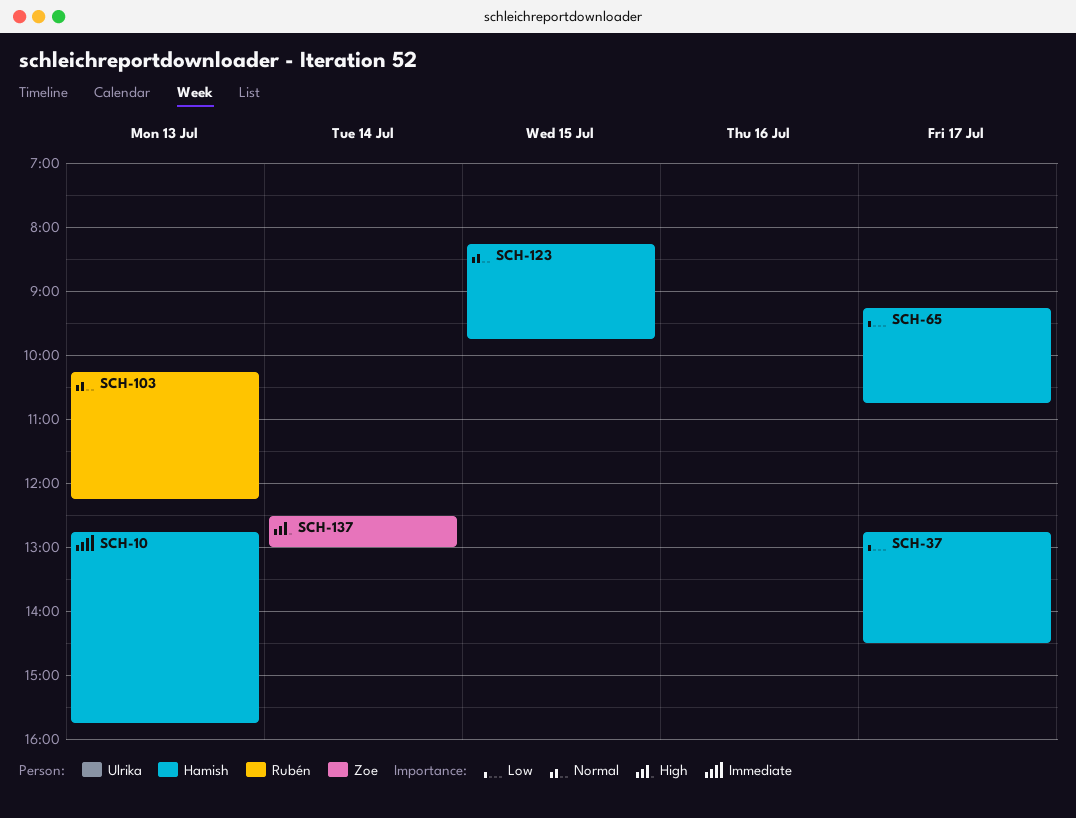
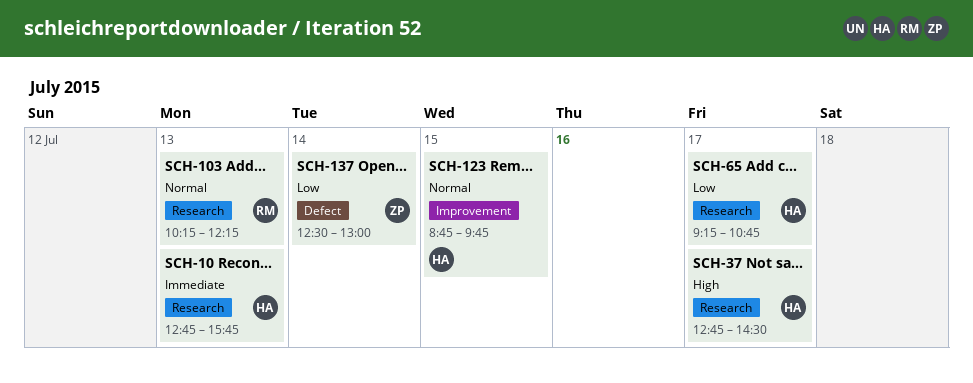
SCH-37, priority: Low -> High
SCH-123, begins: 08:15 -> 08:45
SCH-137, priority: High -> Low

